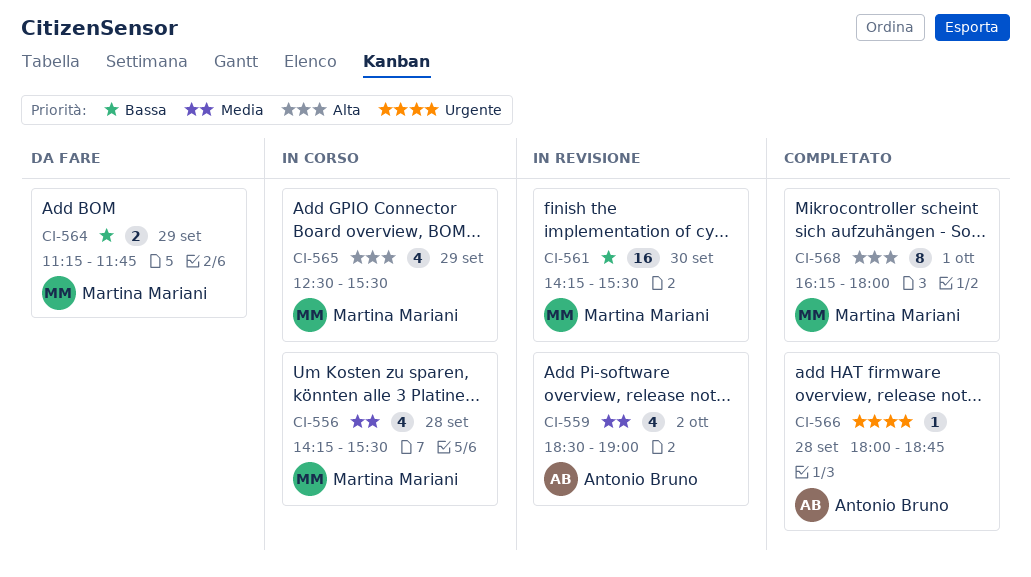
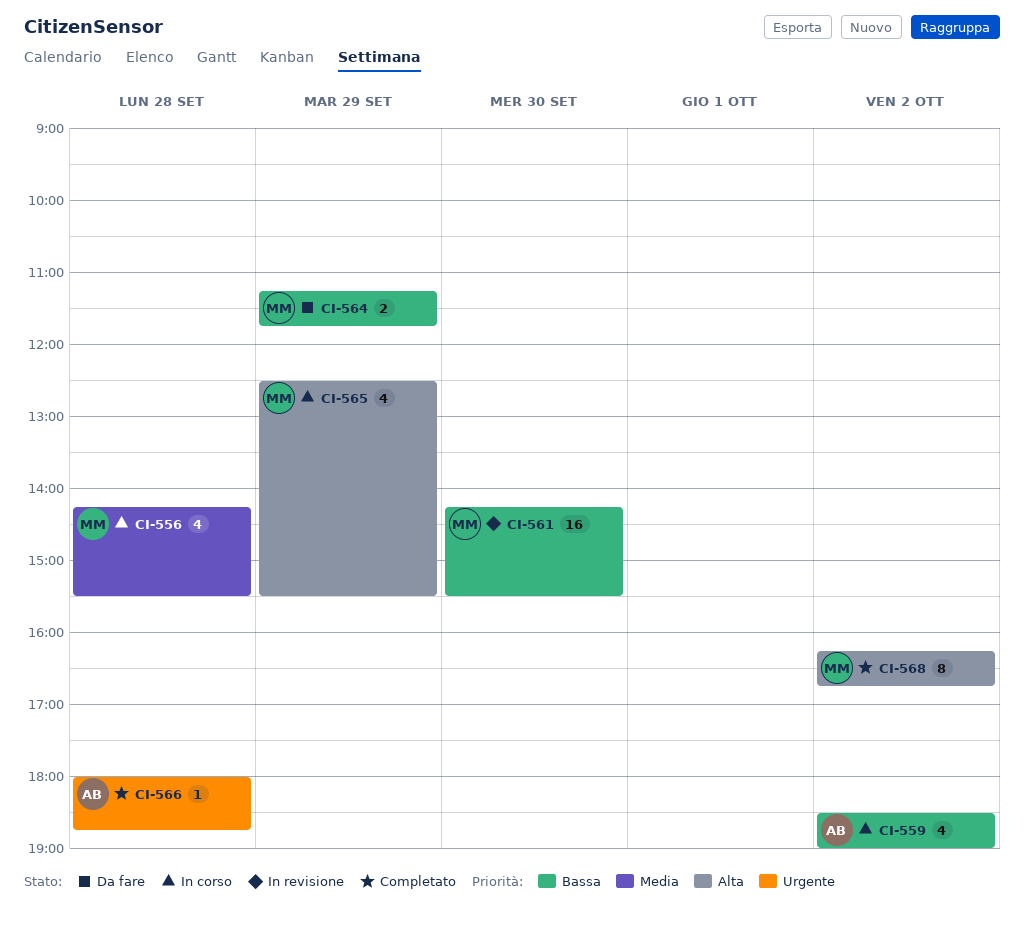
CI-559, status: In revisione -> In corso
CI-559, priority: Media -> Bassa
CI-568, day: Oct 1 -> Oct 2
CI-568, ends: 18:00 -> 16:45

